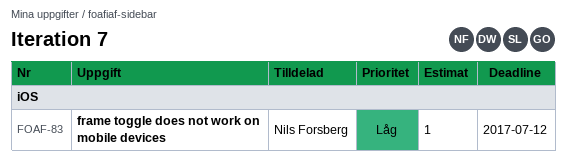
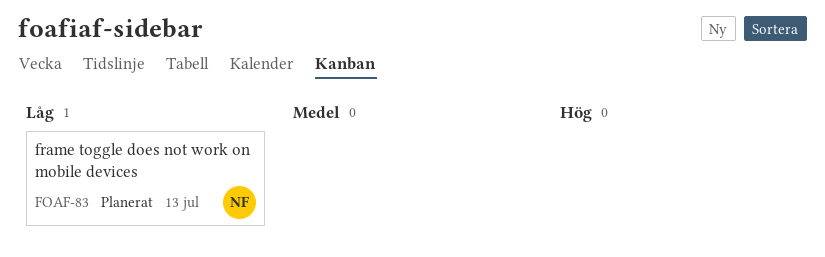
FOAF-83, due: Jul 12 -> Jul 13

